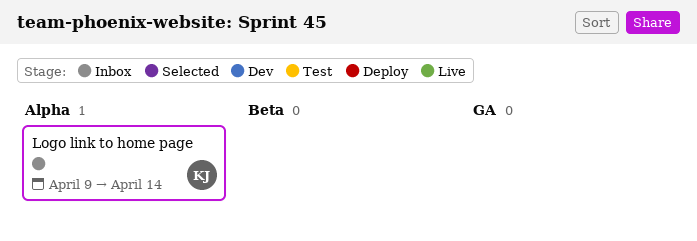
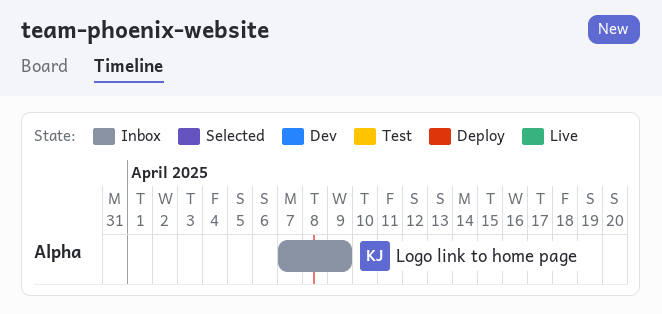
Logo link to home page, start: Apr 9 -> Apr 7
Logo link to home page, due: Apr 14 -> Apr 9

